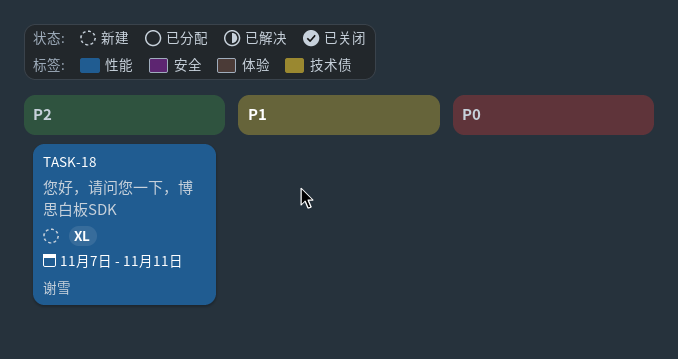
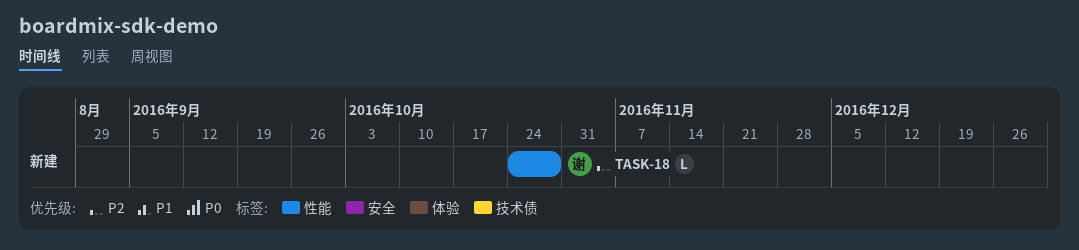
TASK-18, estimate: XL -> L
TASK-18, start: Nov 7 -> Oct 24
TASK-18, due: Nov 11 -> Oct 28

